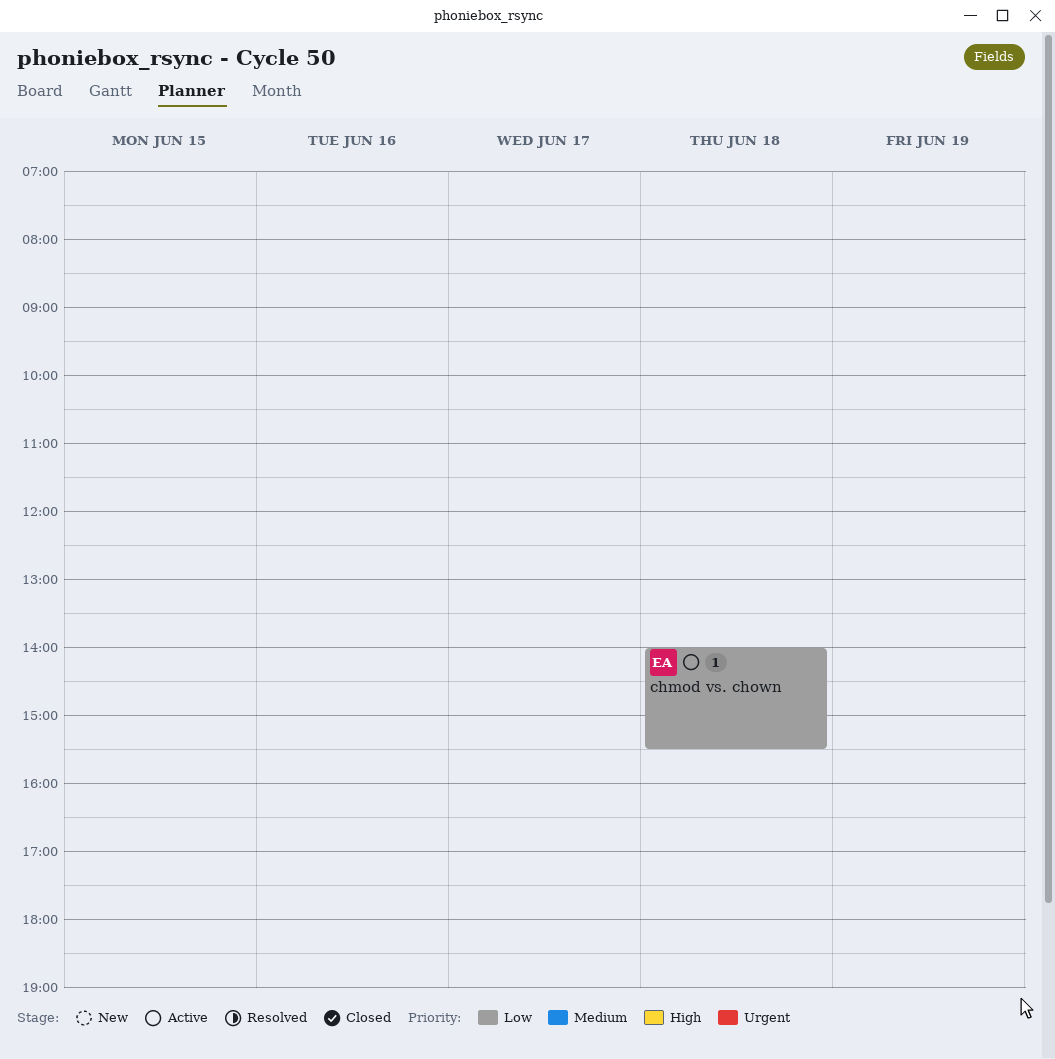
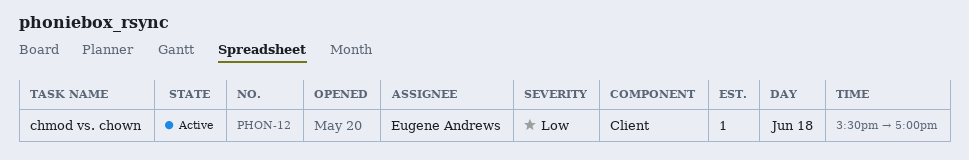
chmod vs. chown, begins: 14:00 -> 15:30
chmod vs. chown, ends: 15:30 -> 17:00

